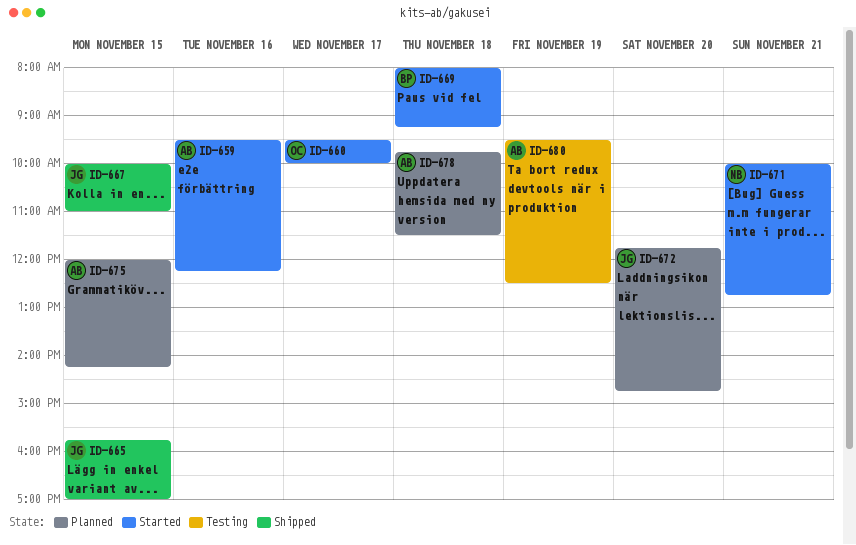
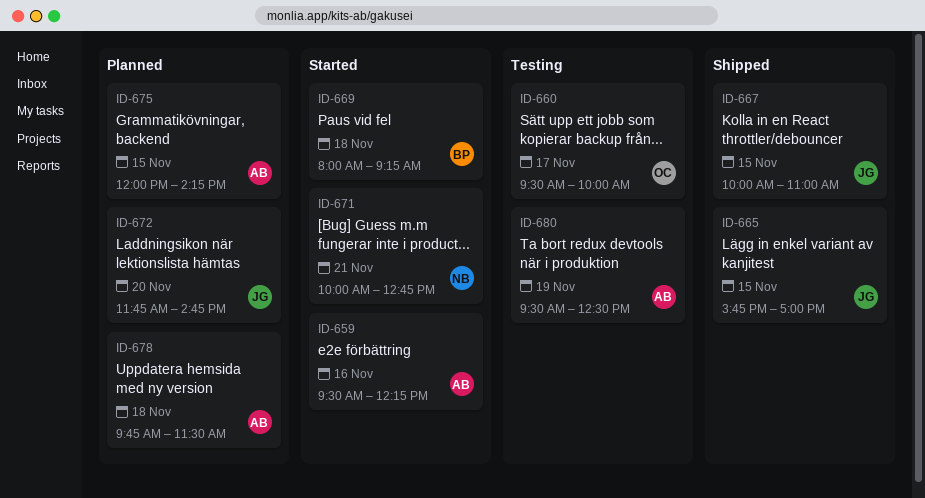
ID-660, status: Started -> Testing

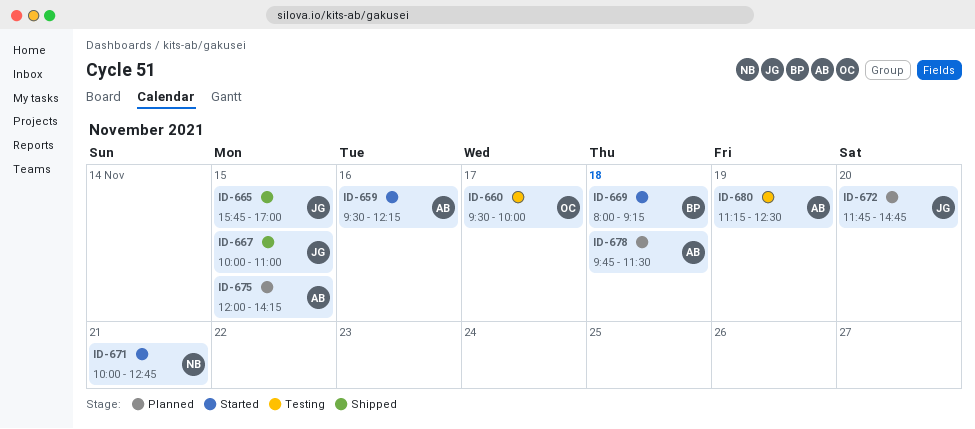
ID-680, begins: 09:30 -> 11:15

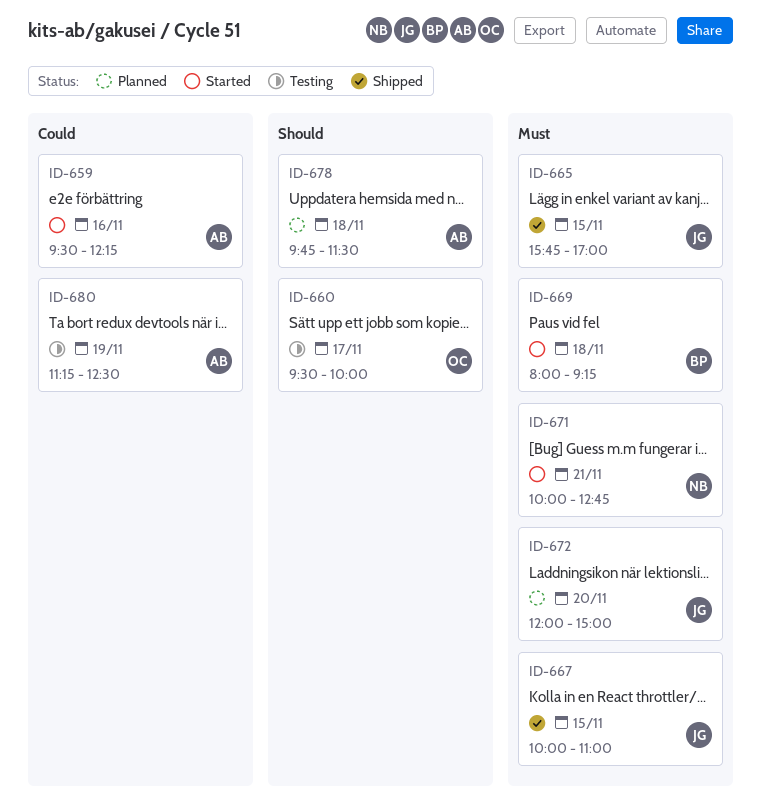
ID-672, begins: 11:45 -> 12:00
ID-672, ends: 14:45 -> 15:00
ID-675: present -> none

